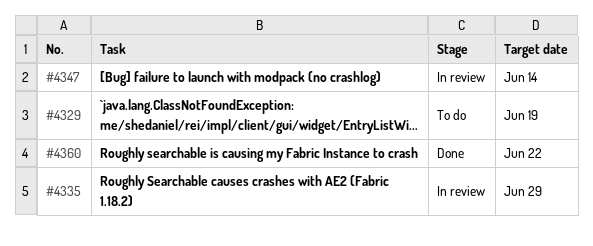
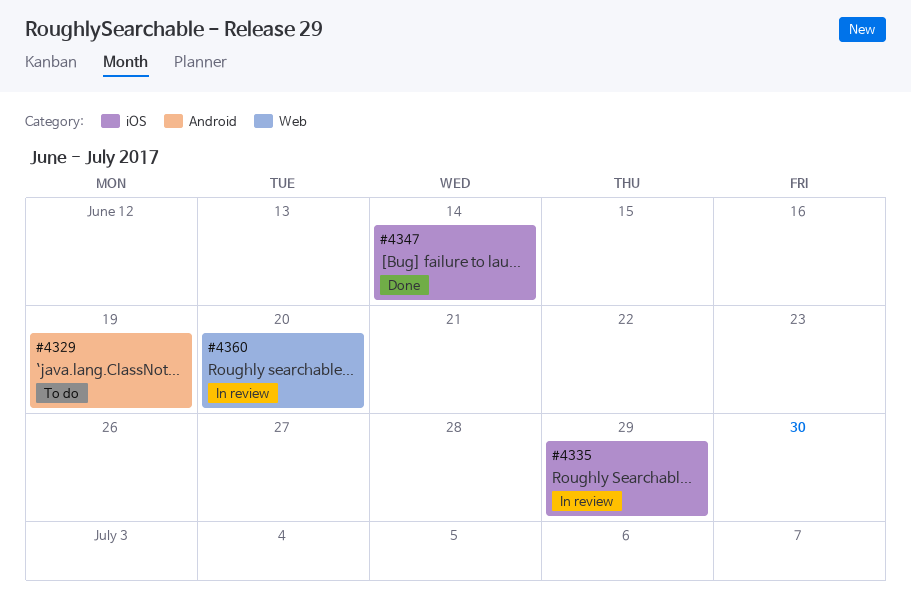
#4347, status: In review -> Done
#4360, status: Done -> In review
#4360, due: Jun 22 -> Jun 20

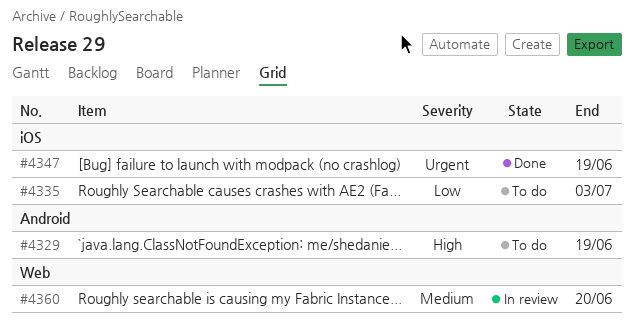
#4335, status: In review -> To do
#4335, due: Jun 29 -> Jul 3
#4347, due: Jun 14 -> Jun 19

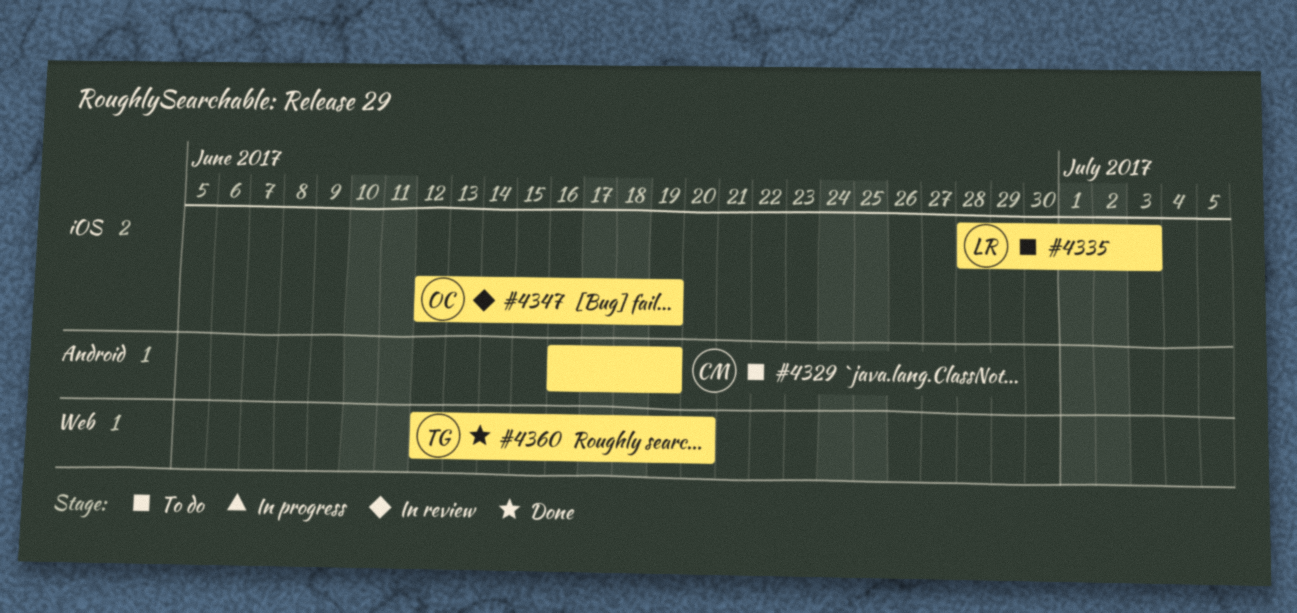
#4347, status: Done -> In review
#4360, status: In review -> Done

